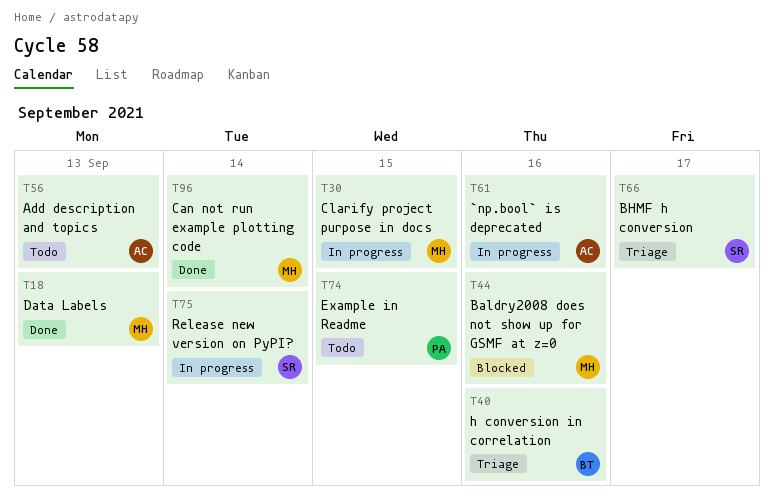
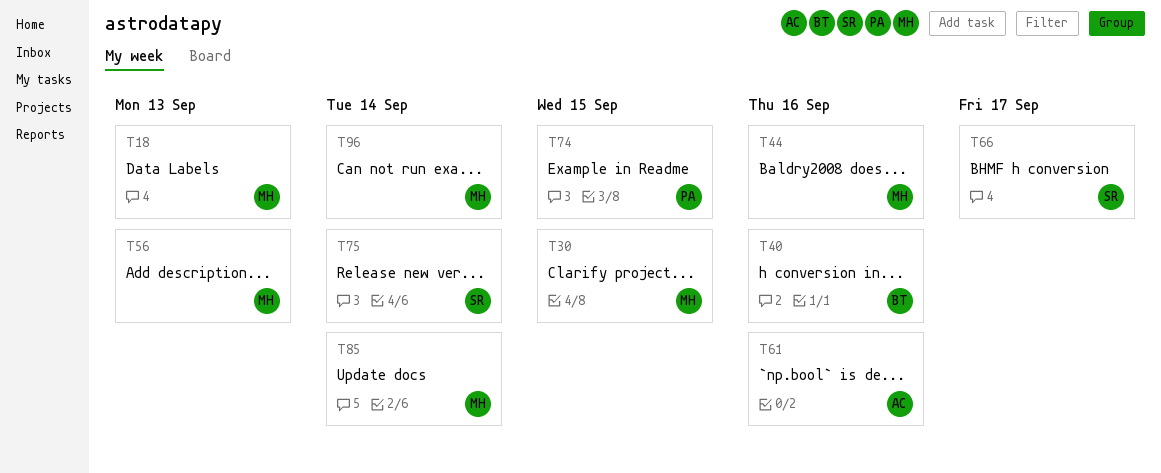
T56, owner: AC -> MH
T85: none -> present

